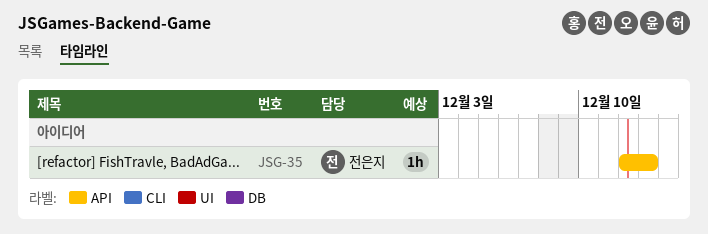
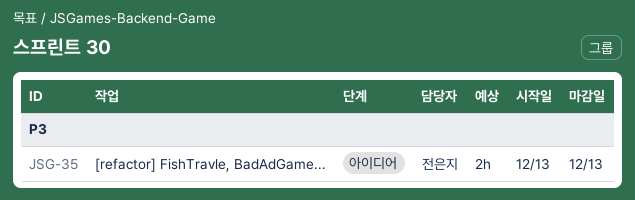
JSG-35, estimate: 1h -> 2h
JSG-35, start: Dec 12 -> Dec 13

